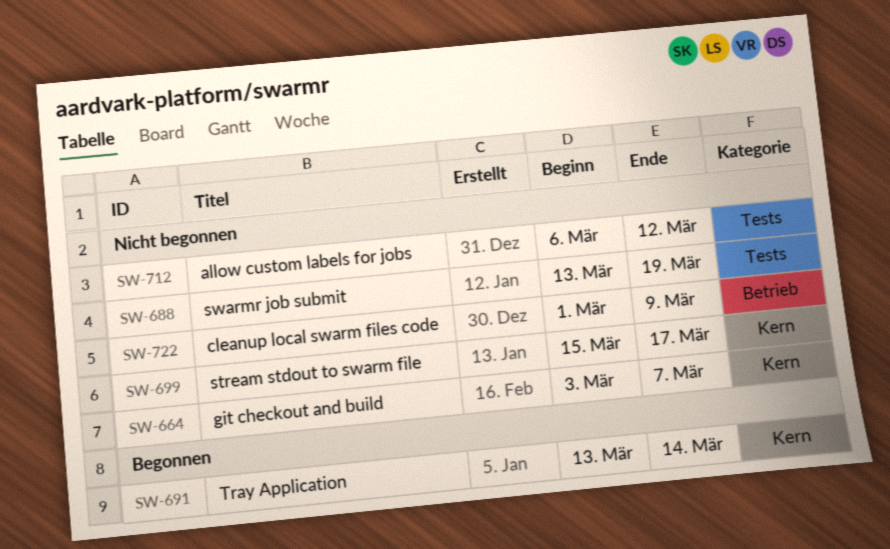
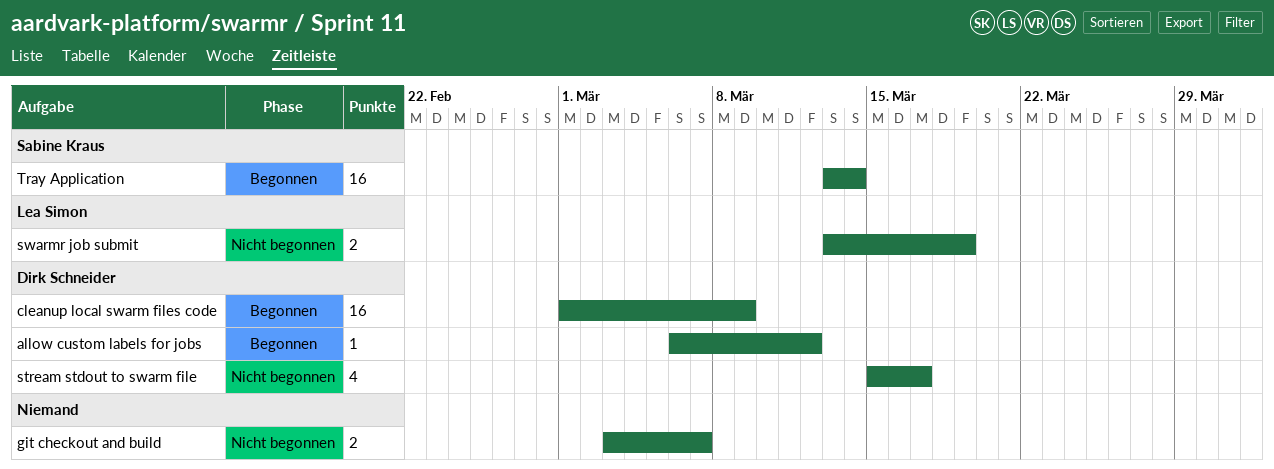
allow custom labels for jobs, status: Nicht begonnen -> Begonnen
cleanup local swarm files code, status: Nicht begonnen -> Begonnen

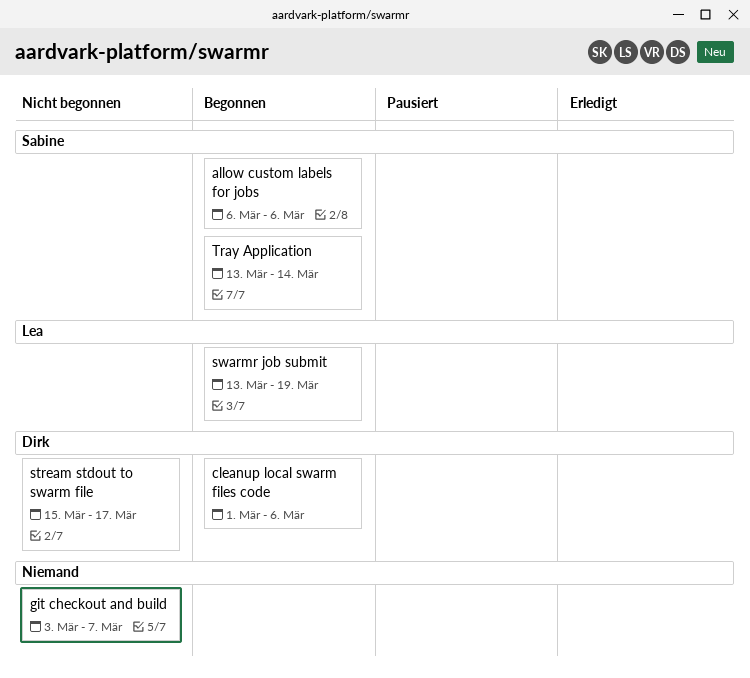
allow custom labels for jobs, owner: Dirk Schneider -> Sabine Kraus
allow custom labels for jobs, due: Mar 12 -> Mar 6
cleanup local swarm files code, due: Mar 9 -> Mar 6
swarmr job submit, status: Nicht begonnen -> Begonnen

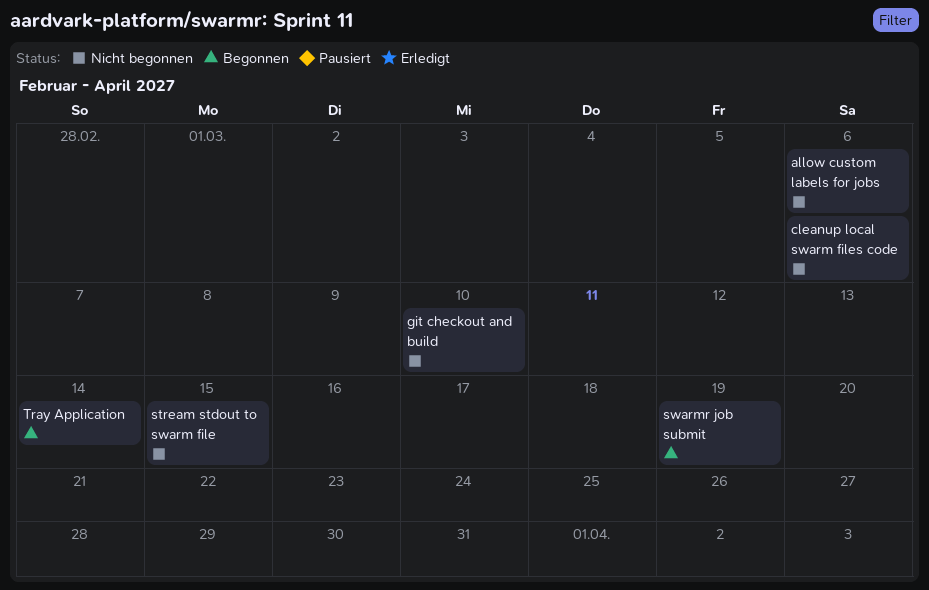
allow custom labels for jobs, status: Begonnen -> Nicht begonnen
cleanup local swarm files code, status: Begonnen -> Nicht begonnen
git checkout and build, due: Mar 7 -> Mar 10
stream stdout to swarm file, due: Mar 17 -> Mar 15

